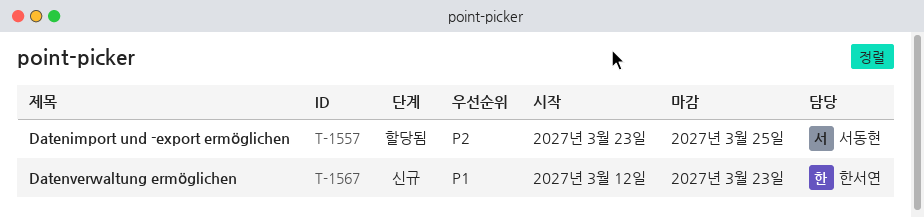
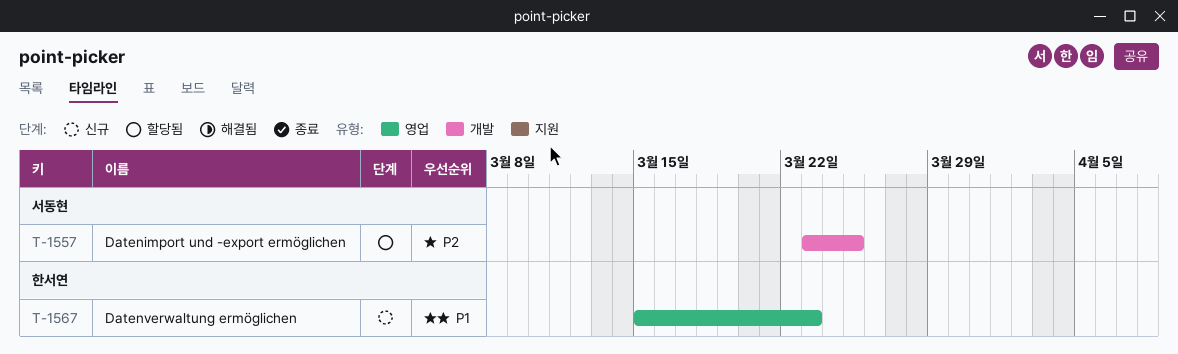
T-1567, start: Mar 12 -> Mar 15

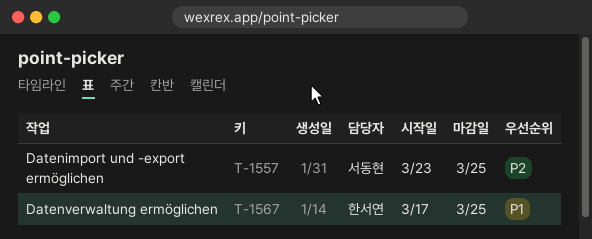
T-1567, start: Mar 15 -> Mar 17
T-1567, due: Mar 23 -> Mar 25

